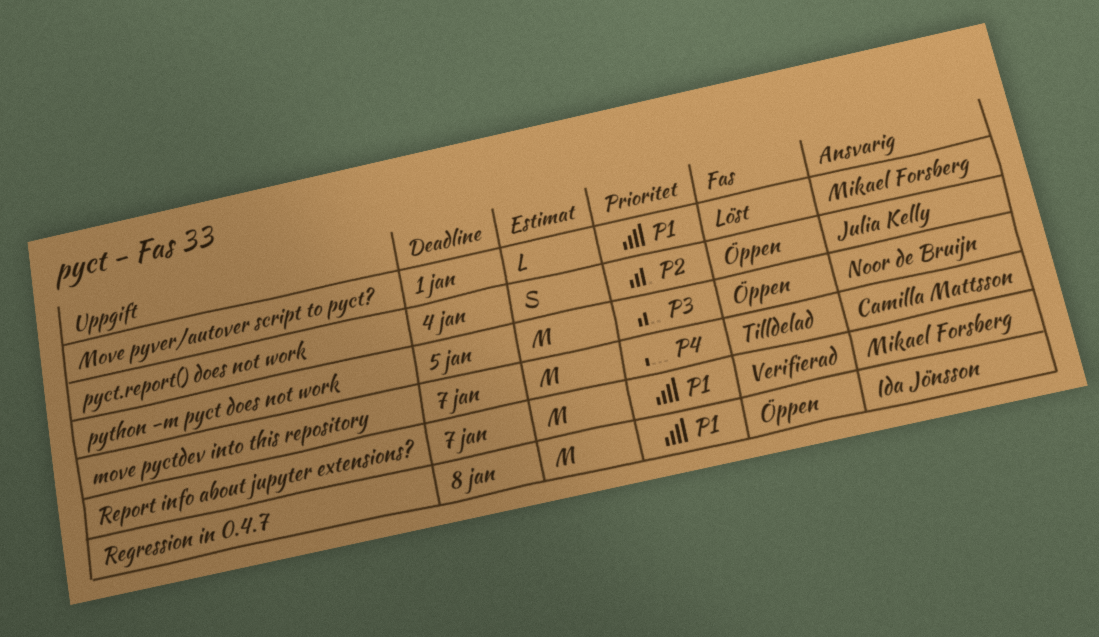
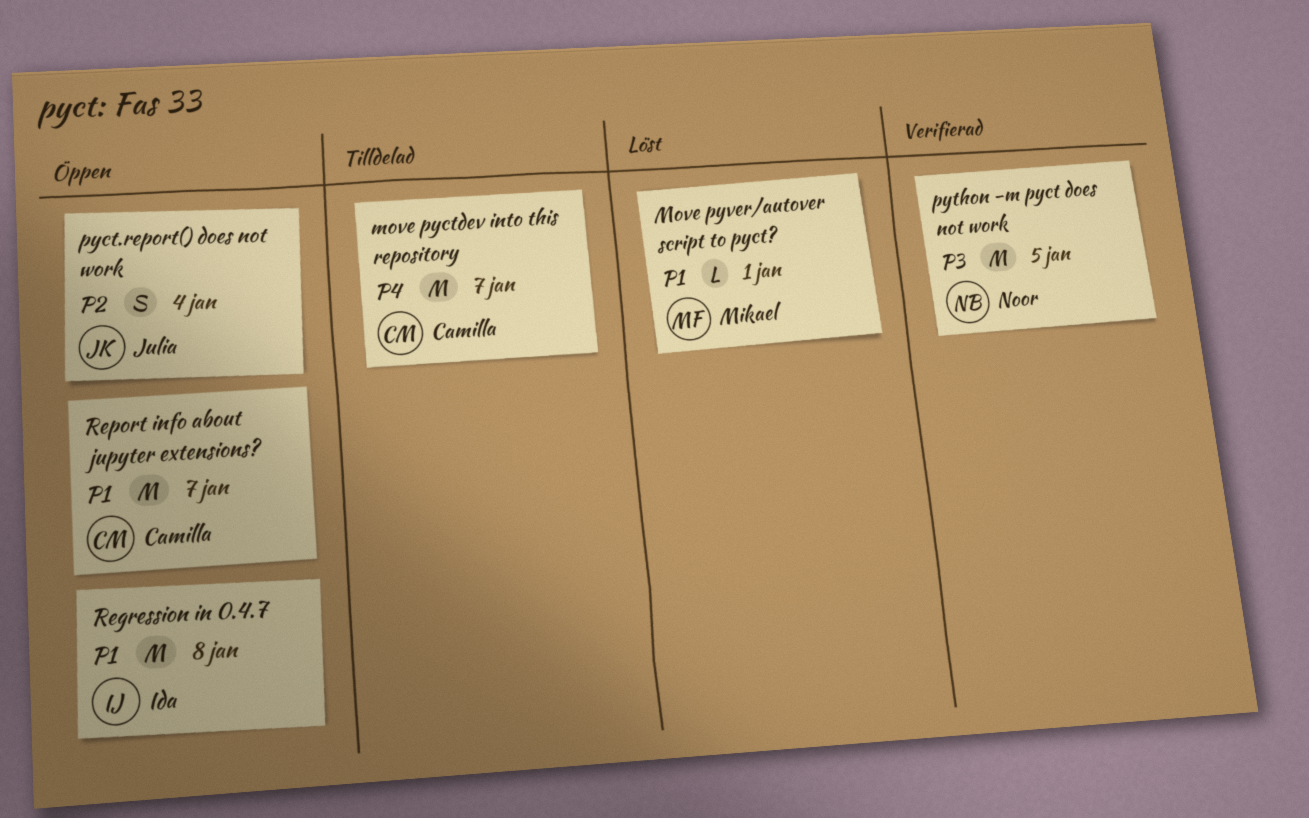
python -m pyct does not work, status: Öppen -> Verifierad
Report info about jupyter extensions?, status: Verifierad -> Öppen
Report info about jupyter extensions?, owner: Mikael Forsberg -> Camilla Mattsson

